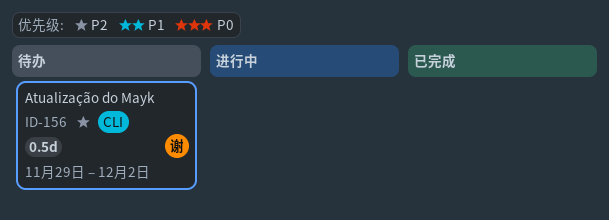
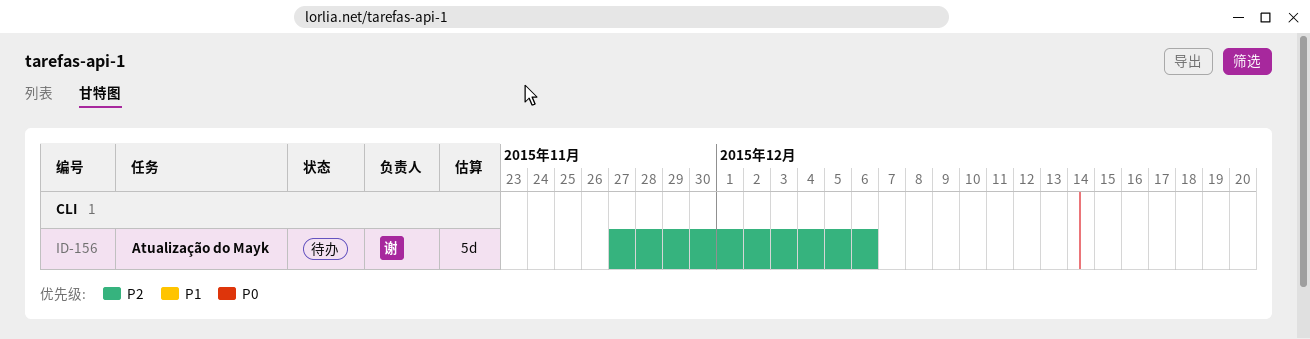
ID-156, estimate: 0.5d -> 5d
ID-156, start: Nov 29 -> Nov 27
ID-156, due: Dec 2 -> Dec 6

